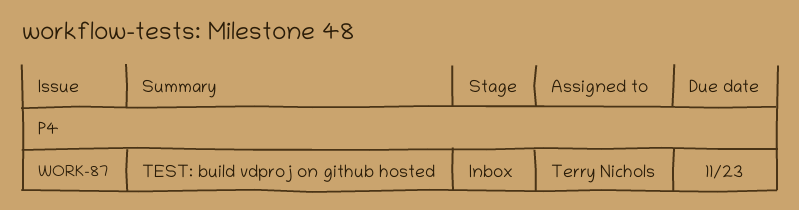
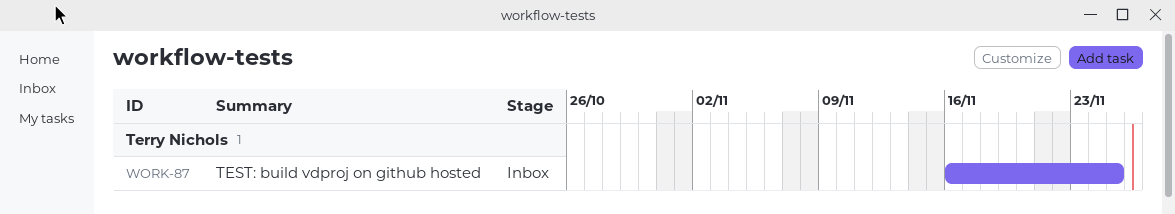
WORK-87, due: Nov 23 -> Nov 25

